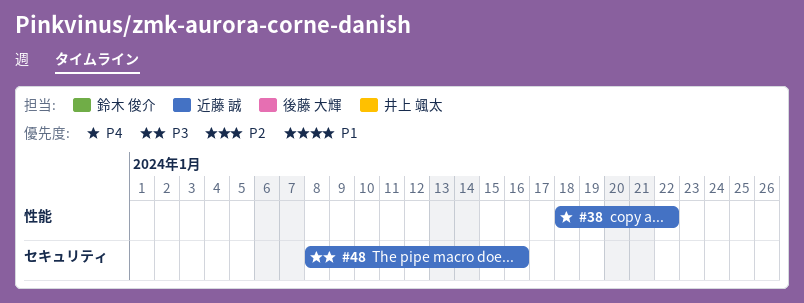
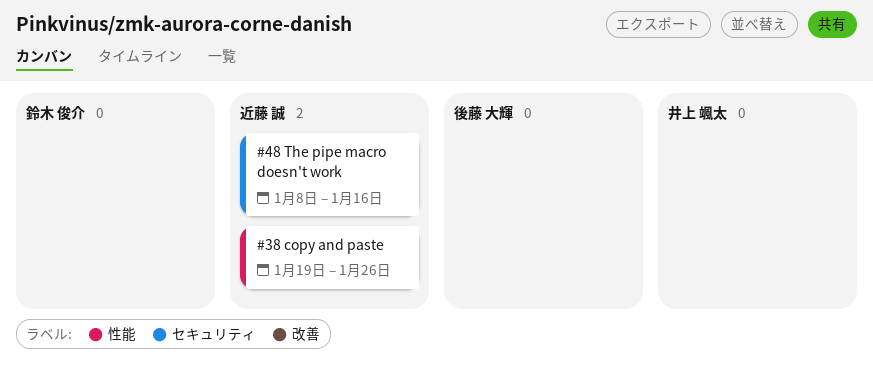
#38, start: Jan 18 -> Jan 19
#38, due: Jan 22 -> Jan 26

